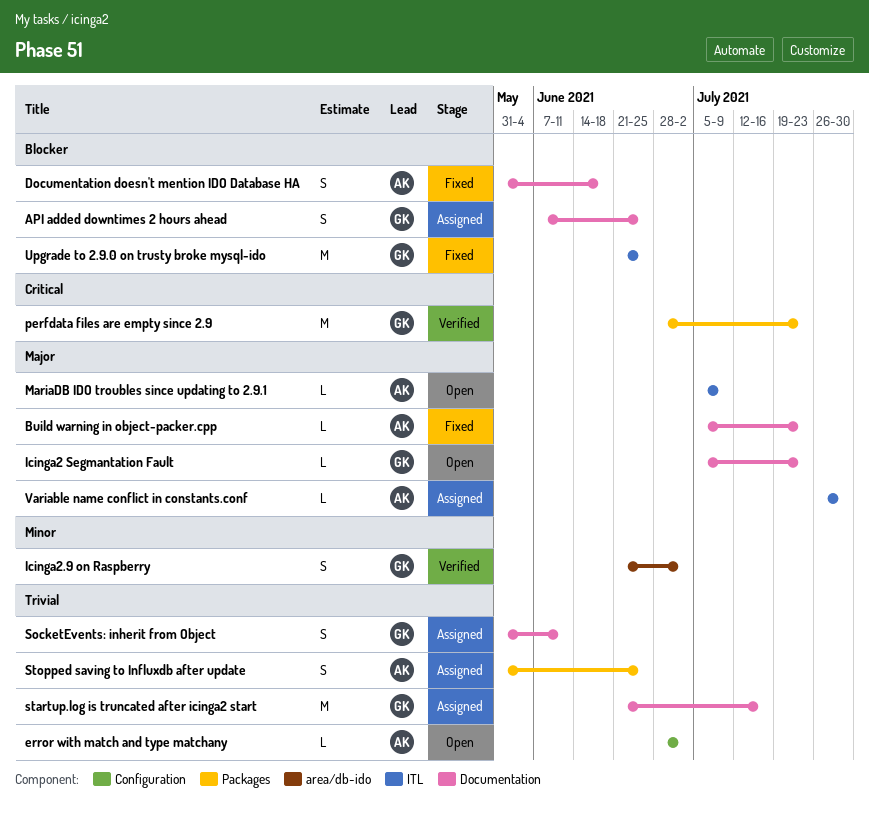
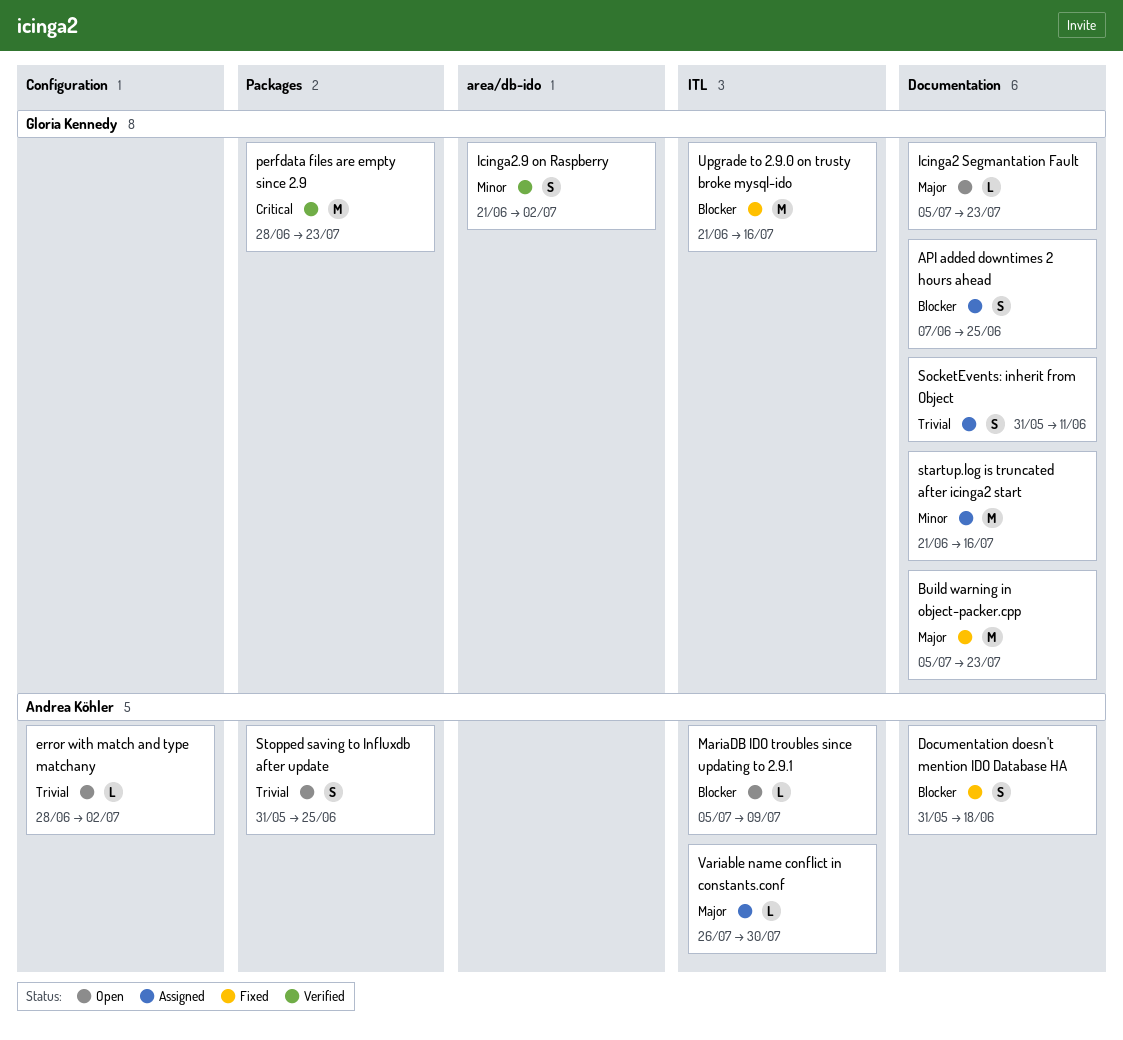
Build warning in object-packer.cpp, owner: Andrea Köhler -> Gloria Kennedy
Build warning in object-packer.cpp, estimate: L -> M
MariaDB IDO troubles since updating to 2.9.1, priority: Major -> Blocker
startup.log is truncated after icinga2 start, priority: Trivial -> Minor
Stopped saving to Influxdb after update, status: Assigned -> Open
Upgrade to 2.9.0 on trusty broke mysql-ido, due: Jun 25 -> Jul 16

